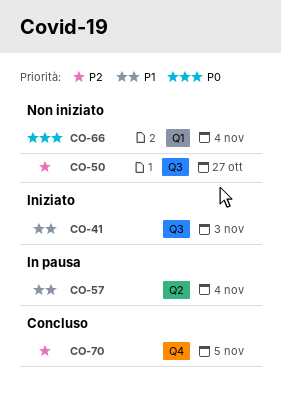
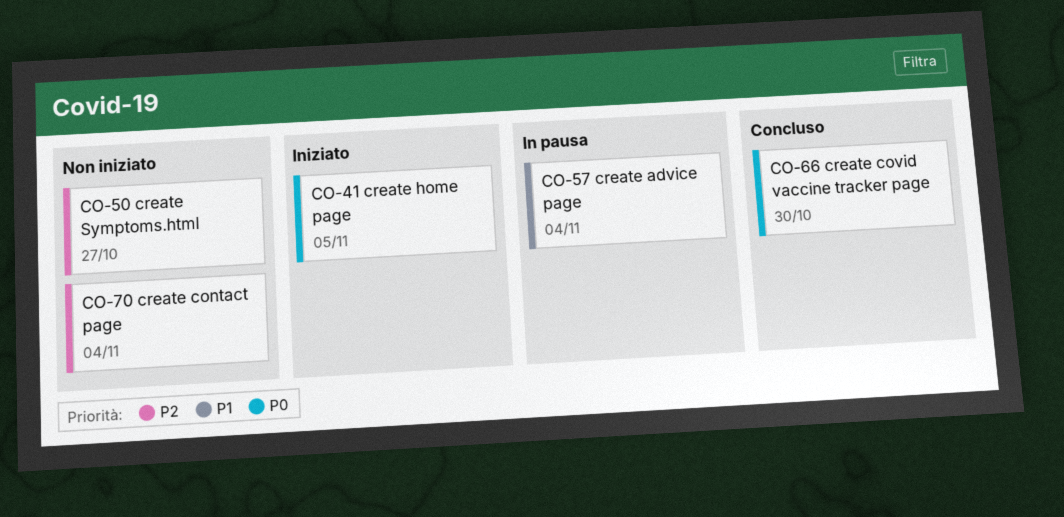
CO-41, priority: P1 -> P0
CO-41, due: Nov 3 -> Nov 5
CO-66, status: Non iniziato -> Concluso
CO-66, due: Nov 4 -> Oct 30
CO-70, status: Concluso -> Non iniziato
CO-70, due: Nov 5 -> Nov 4

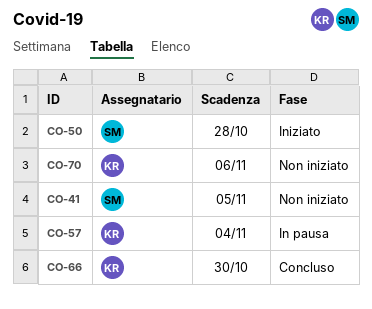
CO-41, status: Iniziato -> Non iniziato
CO-50, status: Non iniziato -> Iniziato
CO-50, due: Oct 27 -> Oct 28
CO-70, due: Nov 4 -> Nov 6

